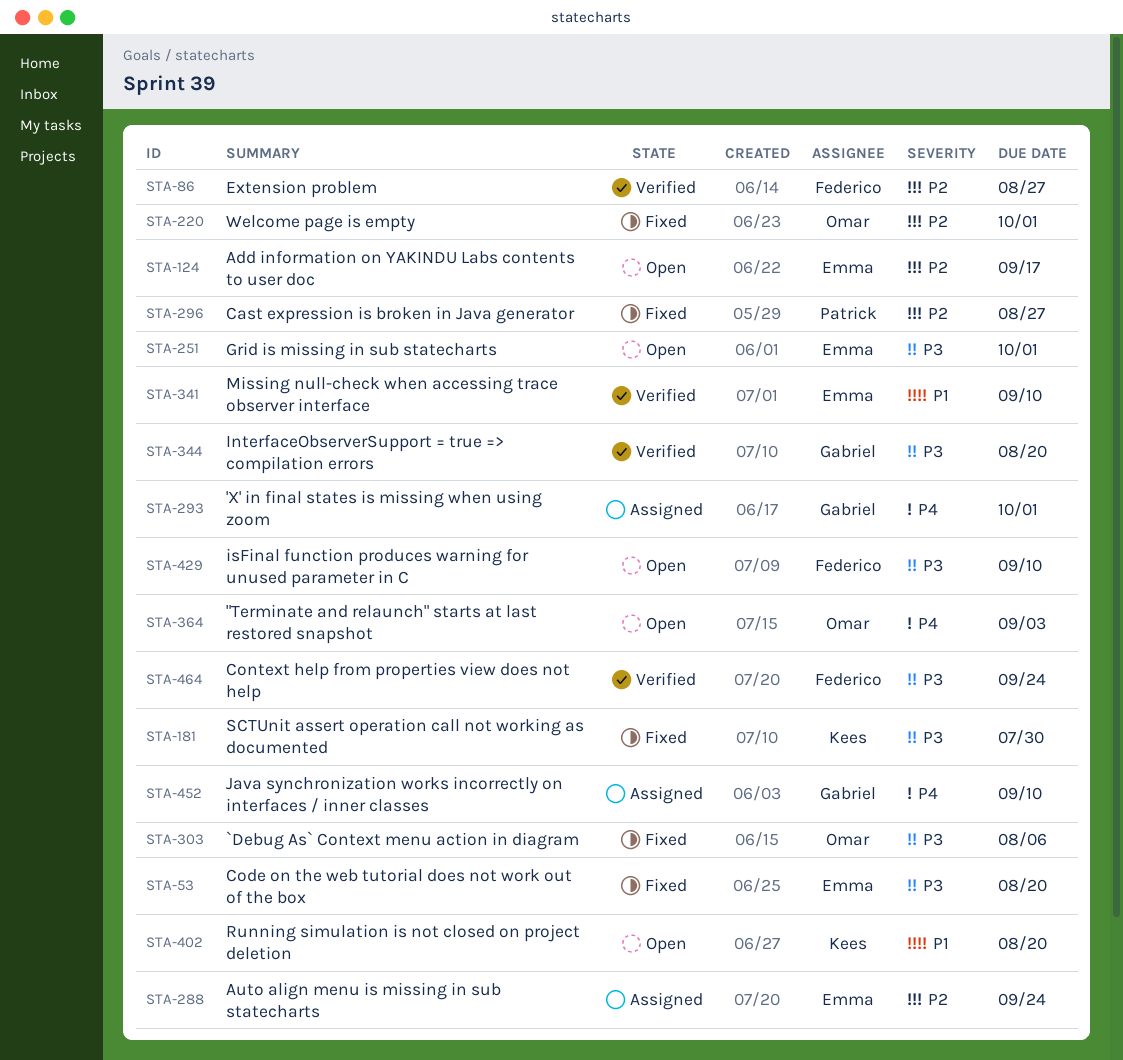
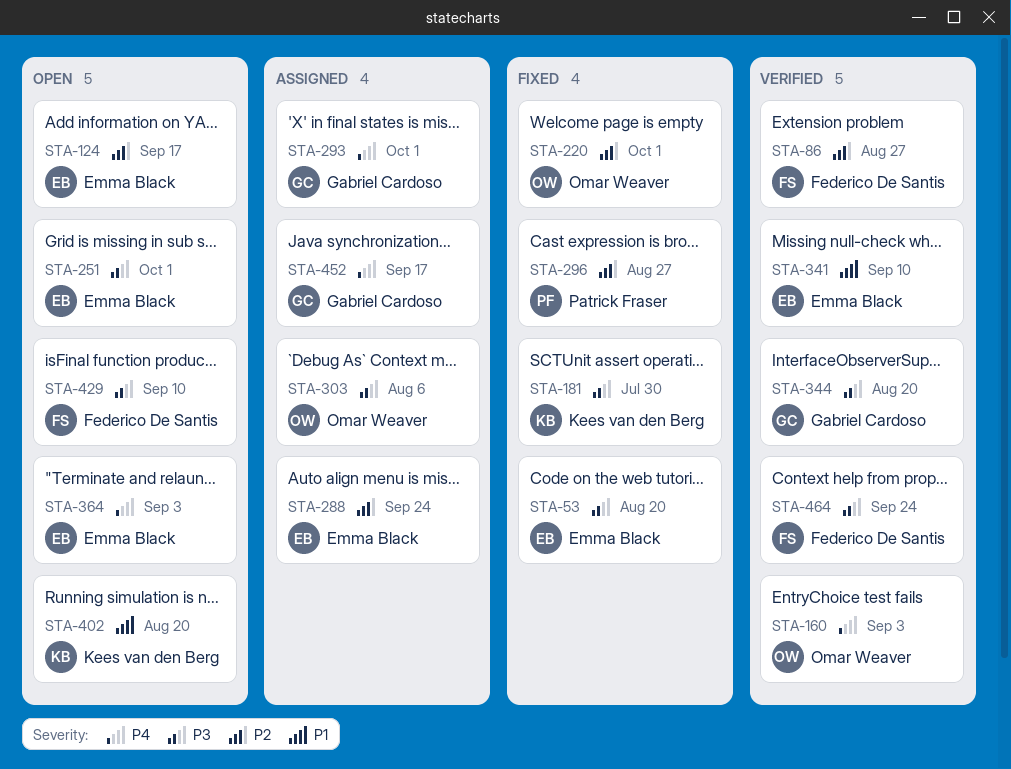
STA-160: none -> present
STA-303, status: Fixed -> Assigned
STA-364, owner: Omar Weaver -> Emma Black
STA-452, due: Sep 10 -> Sep 17

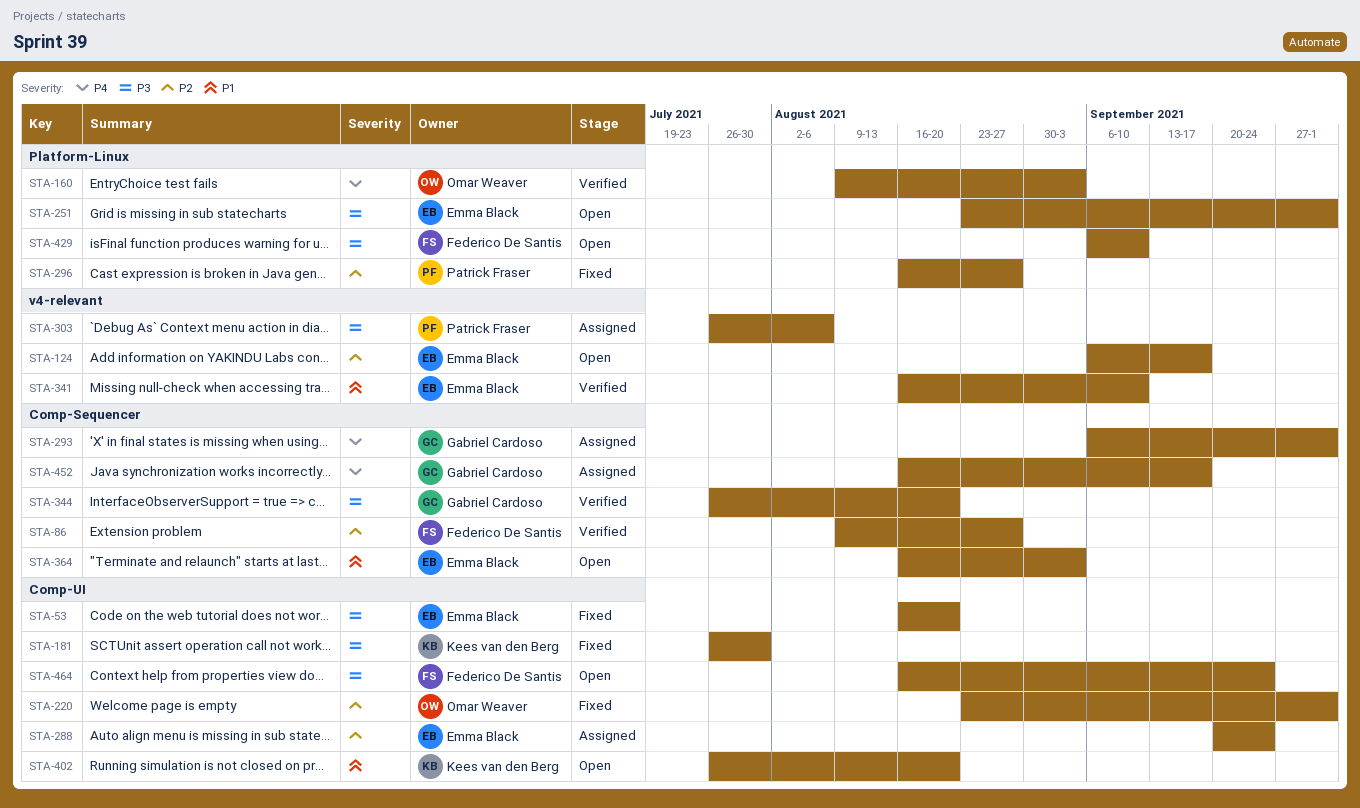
STA-303, owner: Omar Weaver -> Patrick Fraser
STA-364, priority: P4 -> P1
STA-464, status: Verified -> Open

